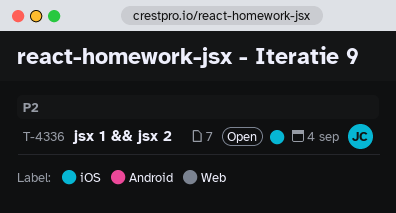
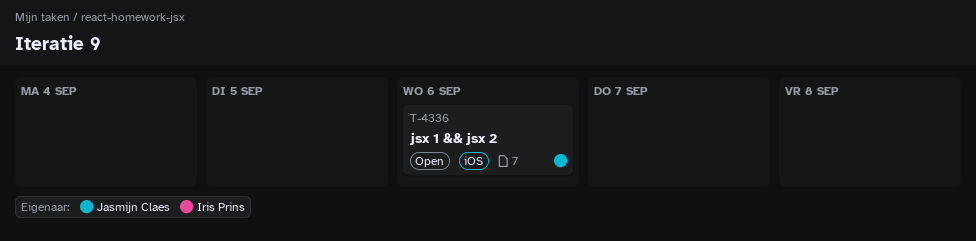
T-4336, due: Sep 4 -> Sep 6

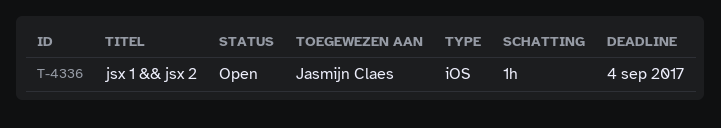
T-4336, due: Sep 6 -> Sep 4

